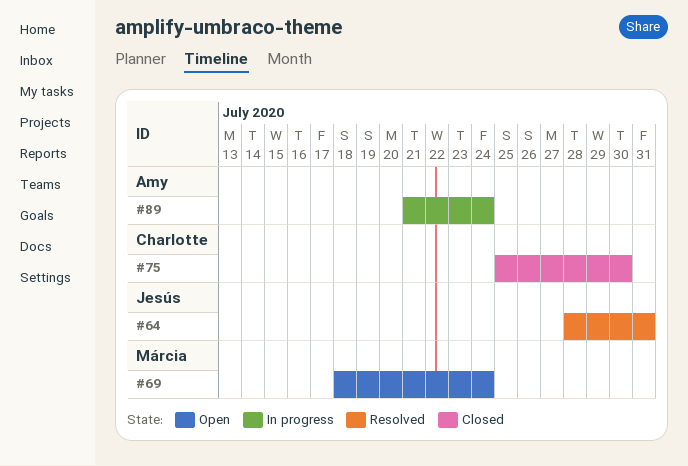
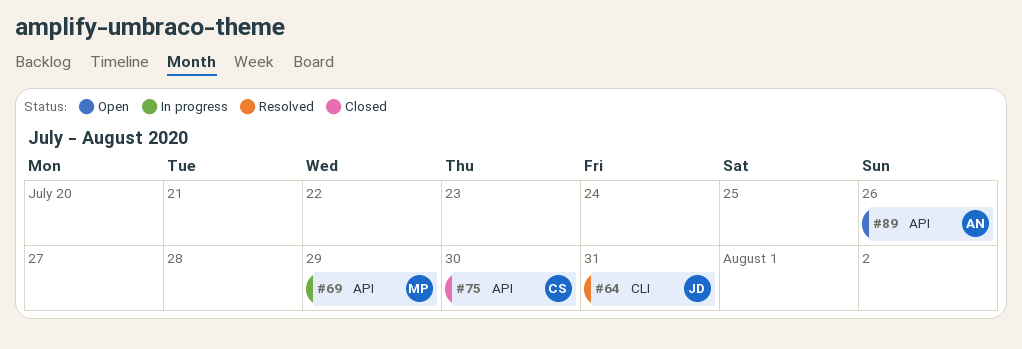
#69, status: Open -> In progress
#69, due: Jul 24 -> Jul 29
#89, status: In progress -> Open
#89, due: Jul 24 -> Jul 26

